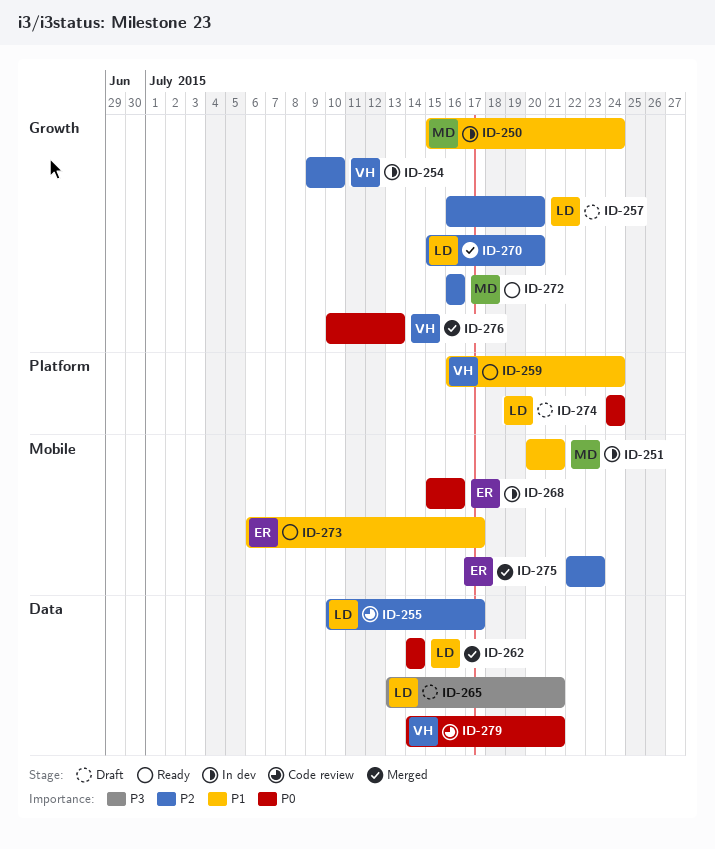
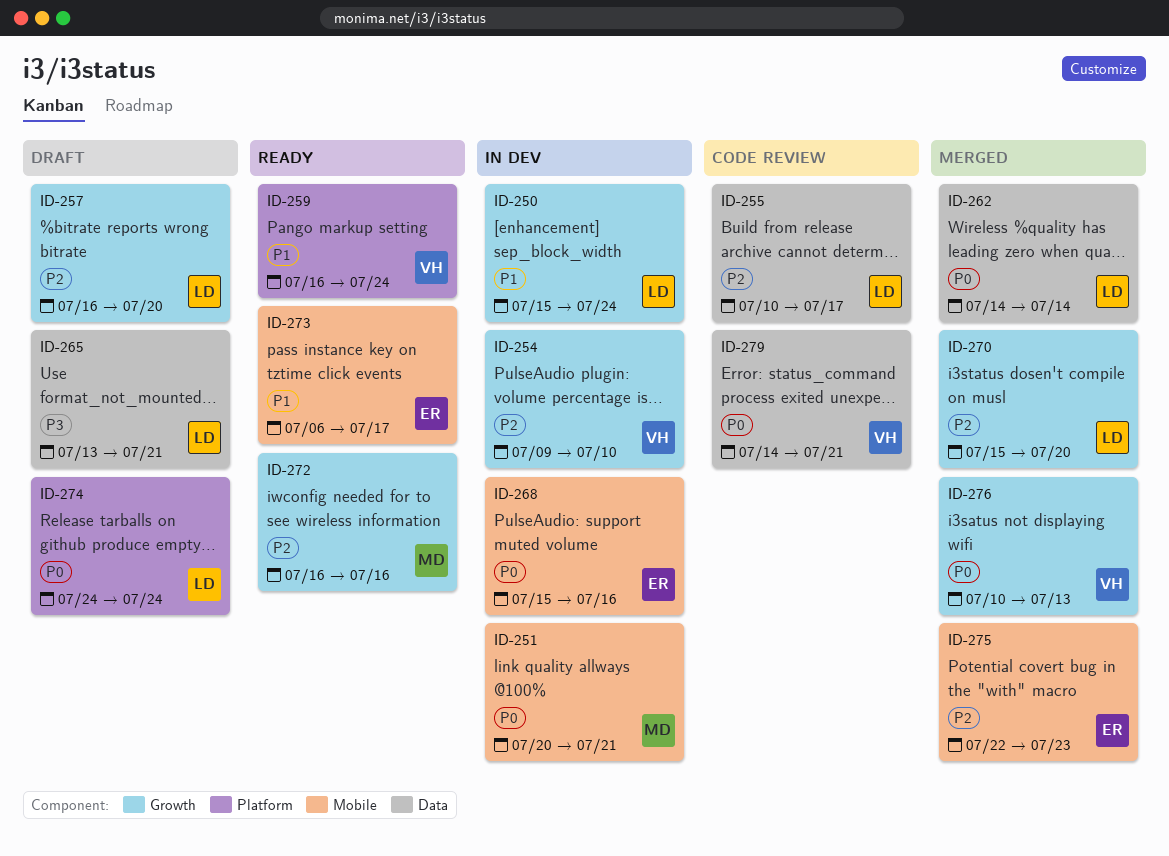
ID-250, owner: MD -> LD
ID-251, priority: P1 -> P0

